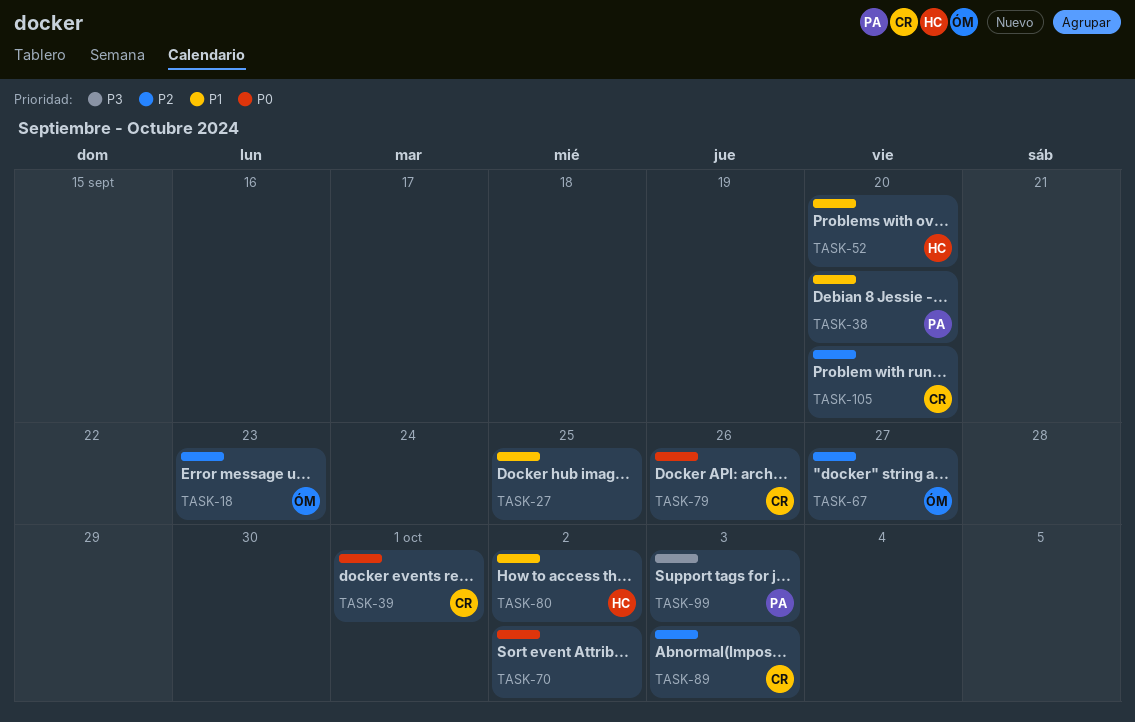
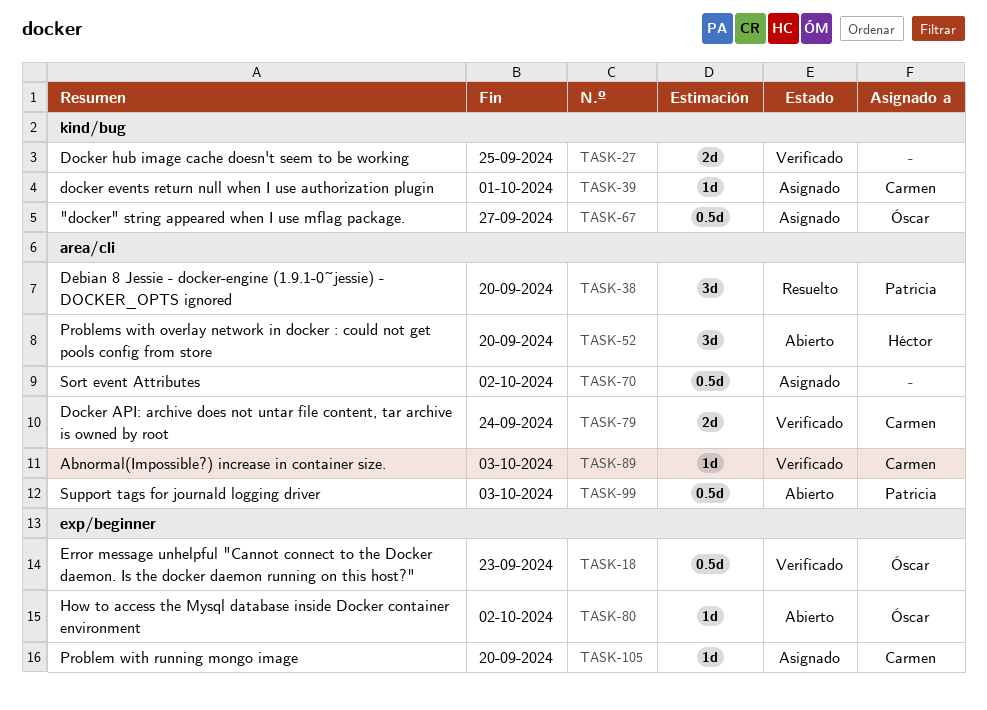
TASK-79, due: Sep 26 -> Sep 24
TASK-80, owner: Héctor -> Óscar

